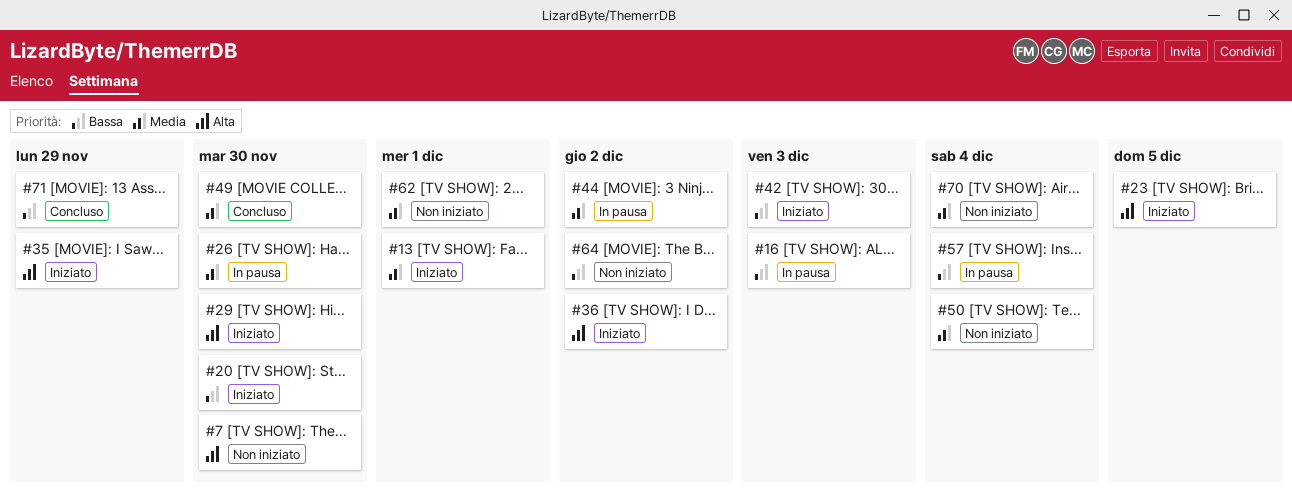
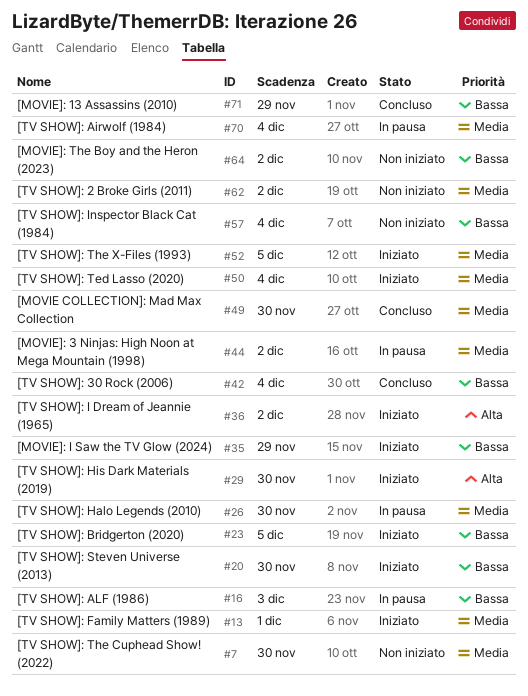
#7, priority: Alta -> Media
#23, priority: Alta -> Bassa
#35, priority: Alta -> Bassa
#42, status: Iniziato -> Concluso
#42, due: Dec 3 -> Dec 4
#50, status: Non iniziato -> Iniziato
#52: none -> present
#57, status: In pausa -> Non iniziato
#62, due: Dec 1 -> Dec 2
#70, status: Non iniziato -> In pausa

